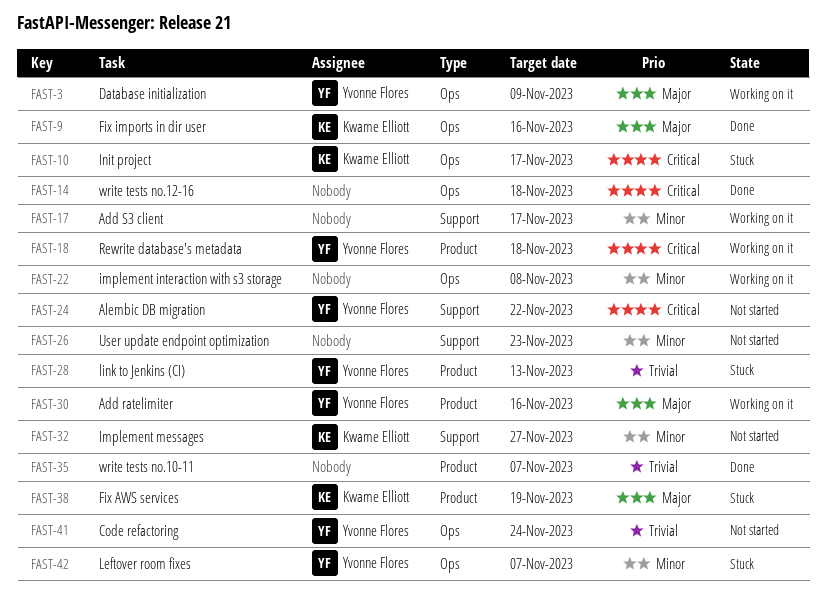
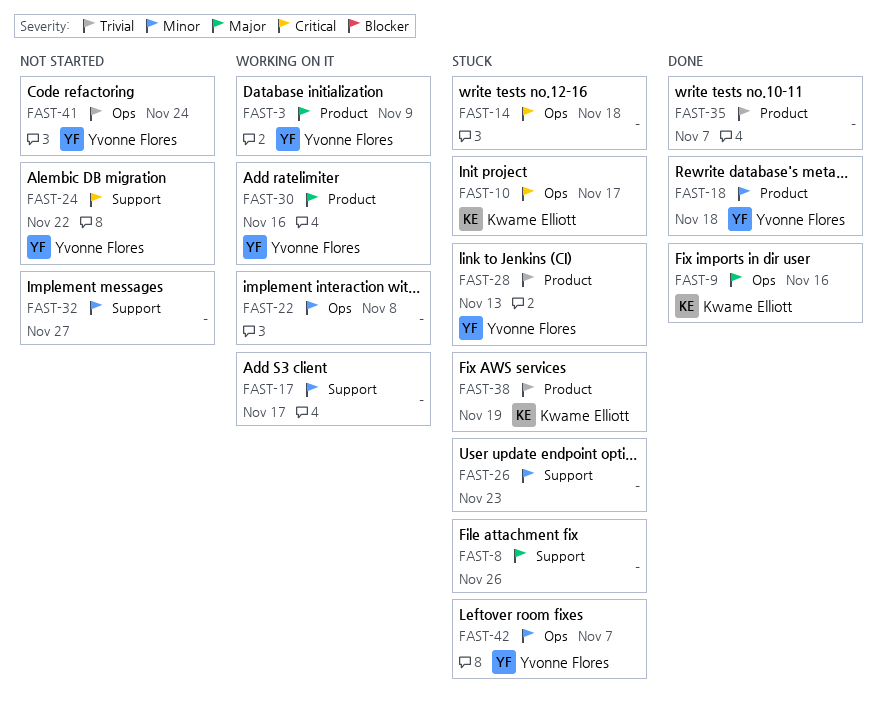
FAST-3, label: Ops -> Product
FAST-8: none -> present
FAST-14, status: Done -> Stuck
FAST-18, status: Working on it -> Done
FAST-18, priority: Critical -> Minor
FAST-26, status: Not started -> Stuck
FAST-32, owner: Kwame Elliott -> none
FAST-38, priority: Major -> Trivial

